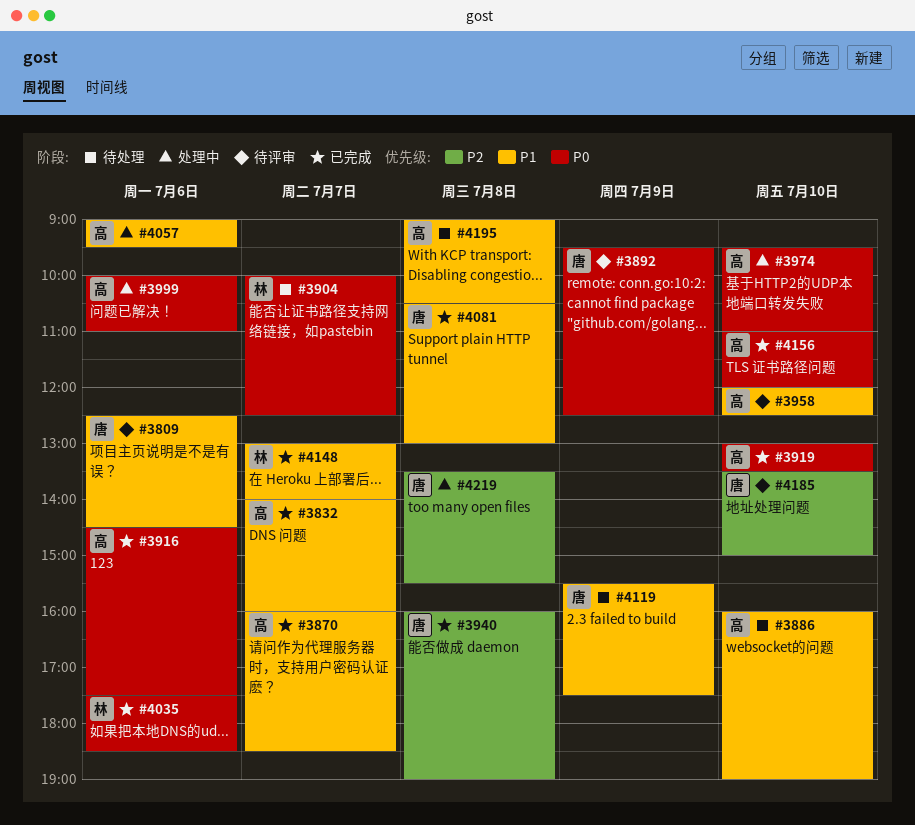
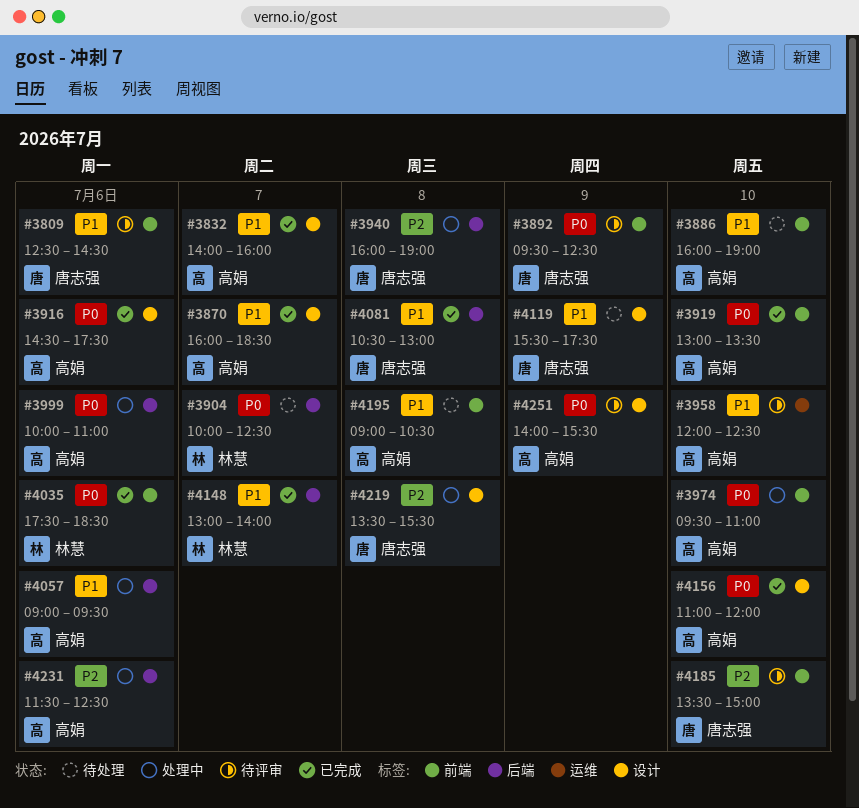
#3940, status: 已完成 -> 处理中
#4231: none -> present
#4251: none -> present

